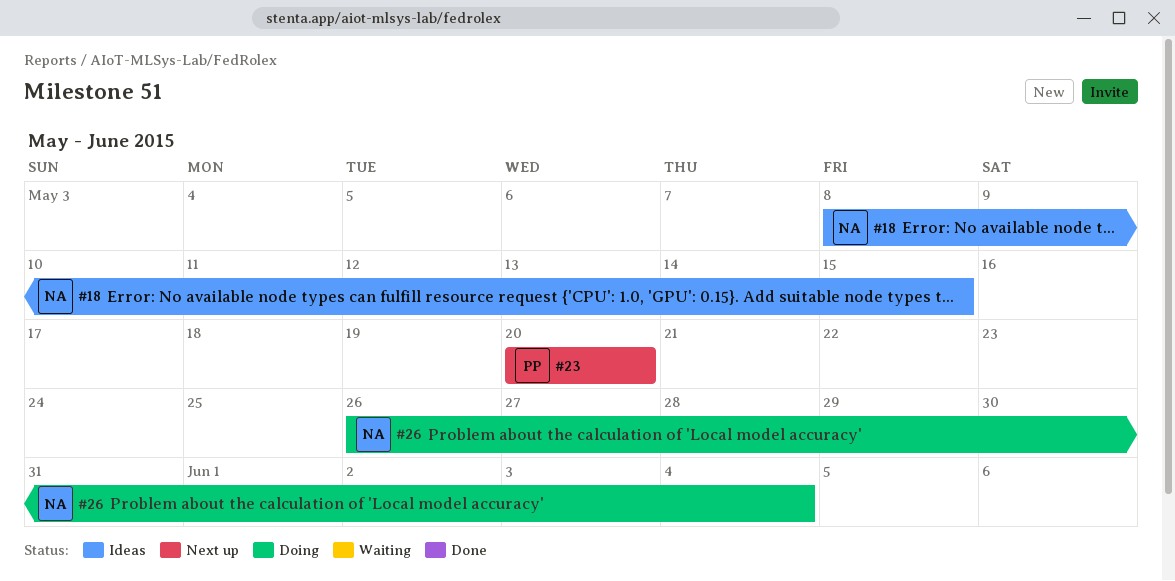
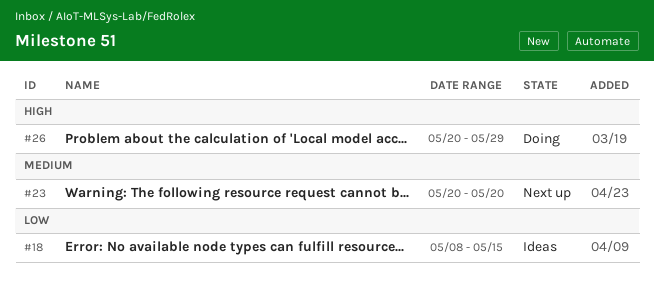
#26, start: May 26 -> May 20
#26, due: Jun 4 -> May 29

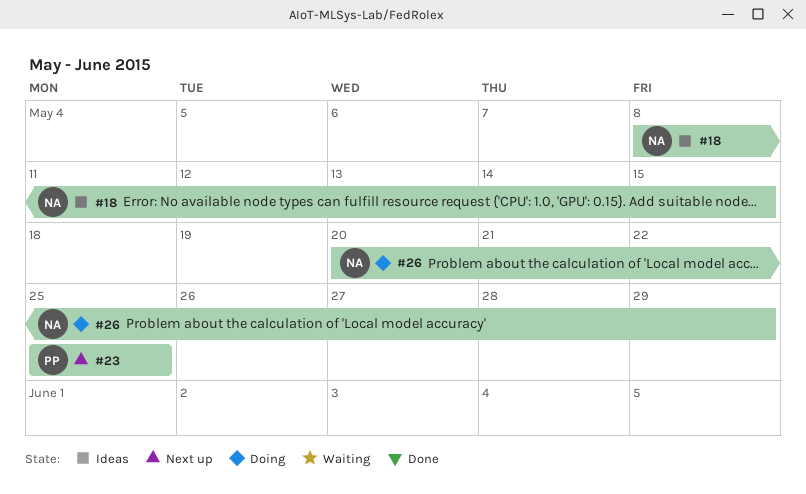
#23, start: May 20 -> May 25
#23, due: May 20 -> May 25

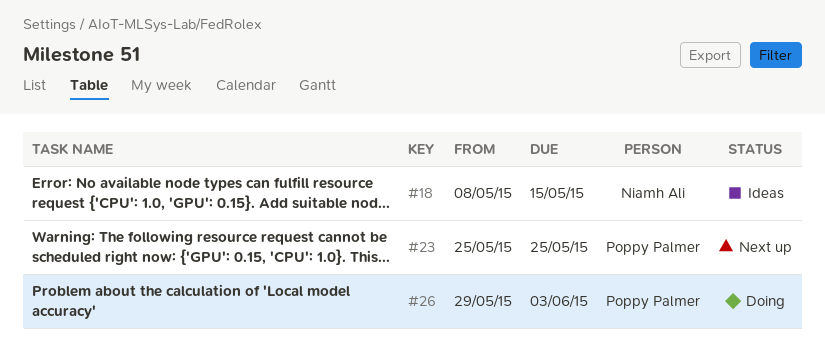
#26, owner: Niamh Ali -> Poppy Palmer
#26, start: May 20 -> May 29
#26, due: May 29 -> Jun 3

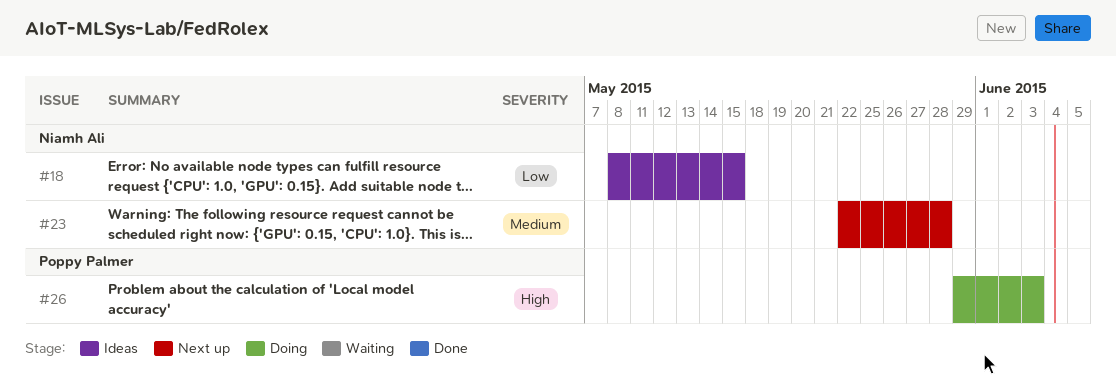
#23, owner: Poppy Palmer -> Niamh Ali
#23, start: May 25 -> May 22
#23, due: May 25 -> May 28

